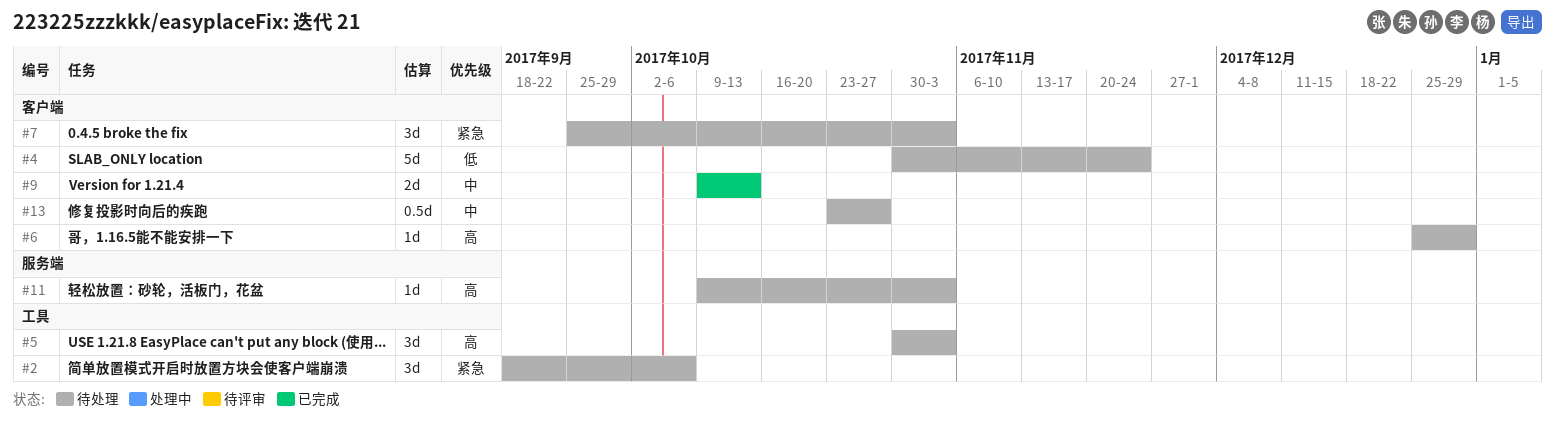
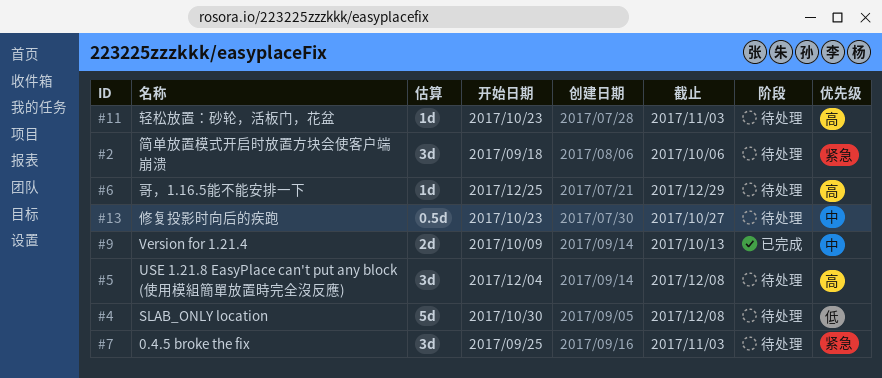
#4, due: Nov 24 -> Dec 8
#5, start: Oct 30 -> Dec 4
#5, due: Nov 3 -> Dec 8
#11, start: Oct 9 -> Oct 23

